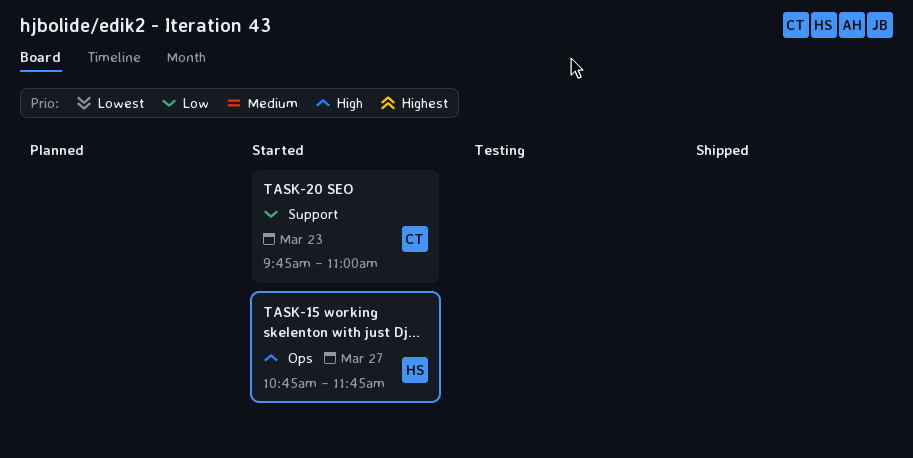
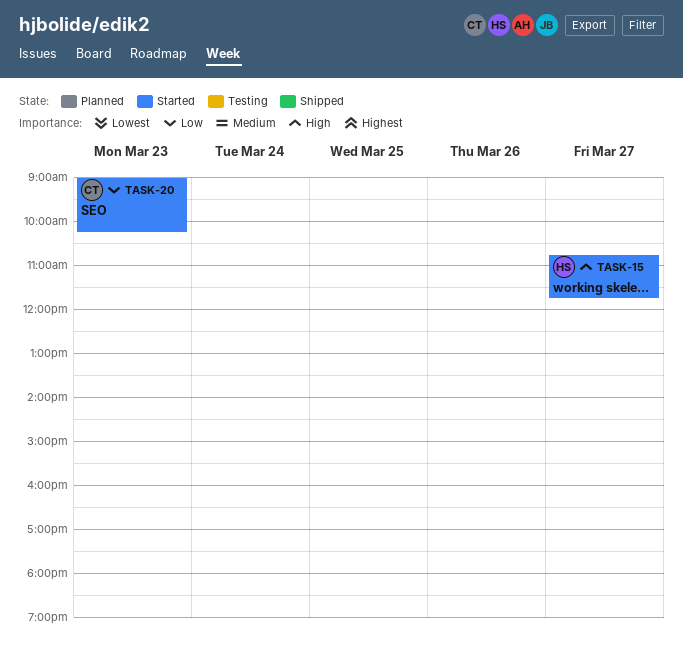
TASK-20, begins: 09:45 -> 09:00
TASK-20, ends: 11:00 -> 10:15

